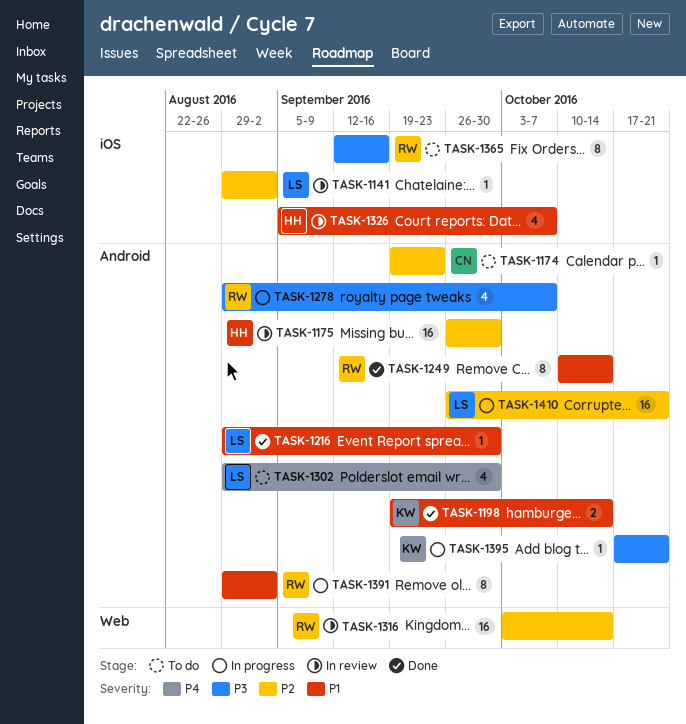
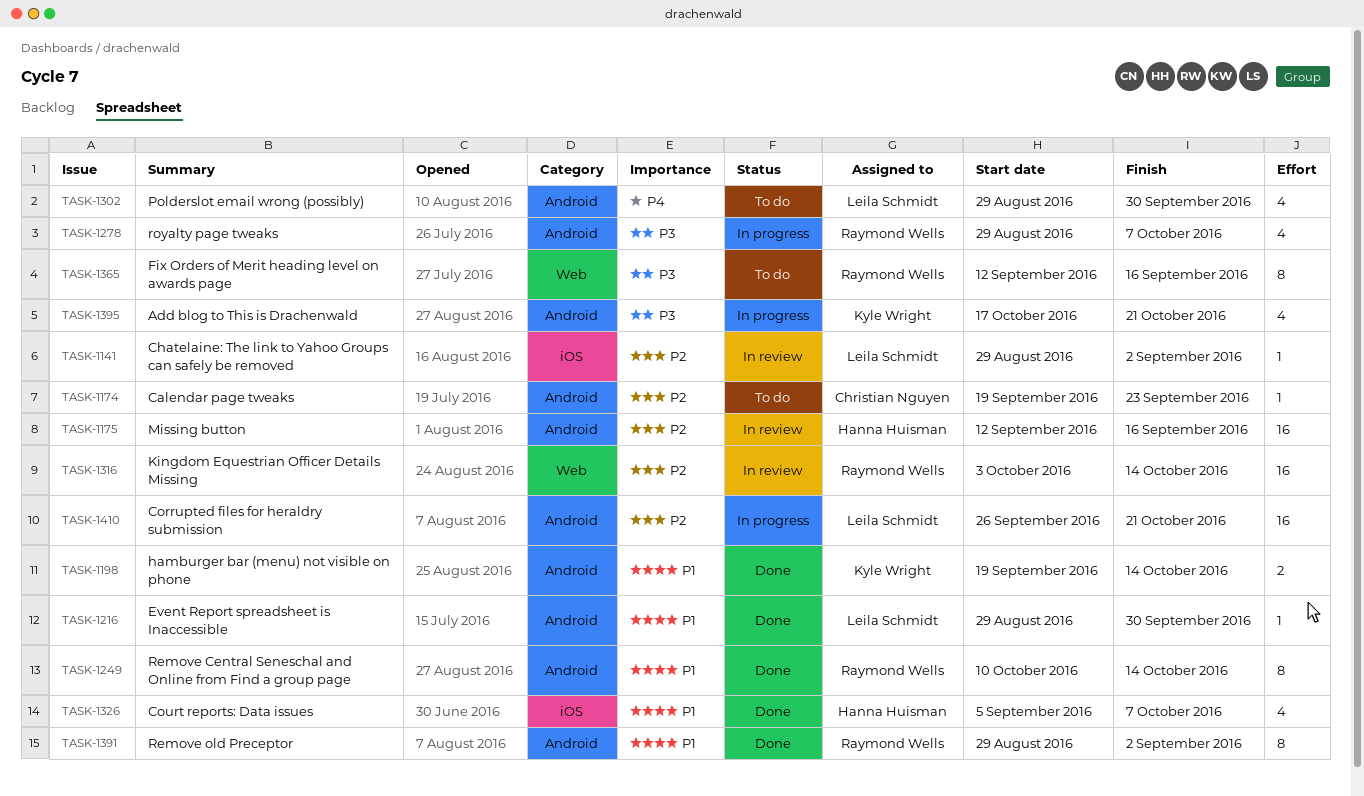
TASK-1175, start: Sep 26 -> Sep 12
TASK-1175, due: Sep 30 -> Sep 16
TASK-1326, status: In review -> Done
TASK-1365, label: iOS -> Web
TASK-1391, status: In progress -> Done
TASK-1395, estimate: 1 -> 4

